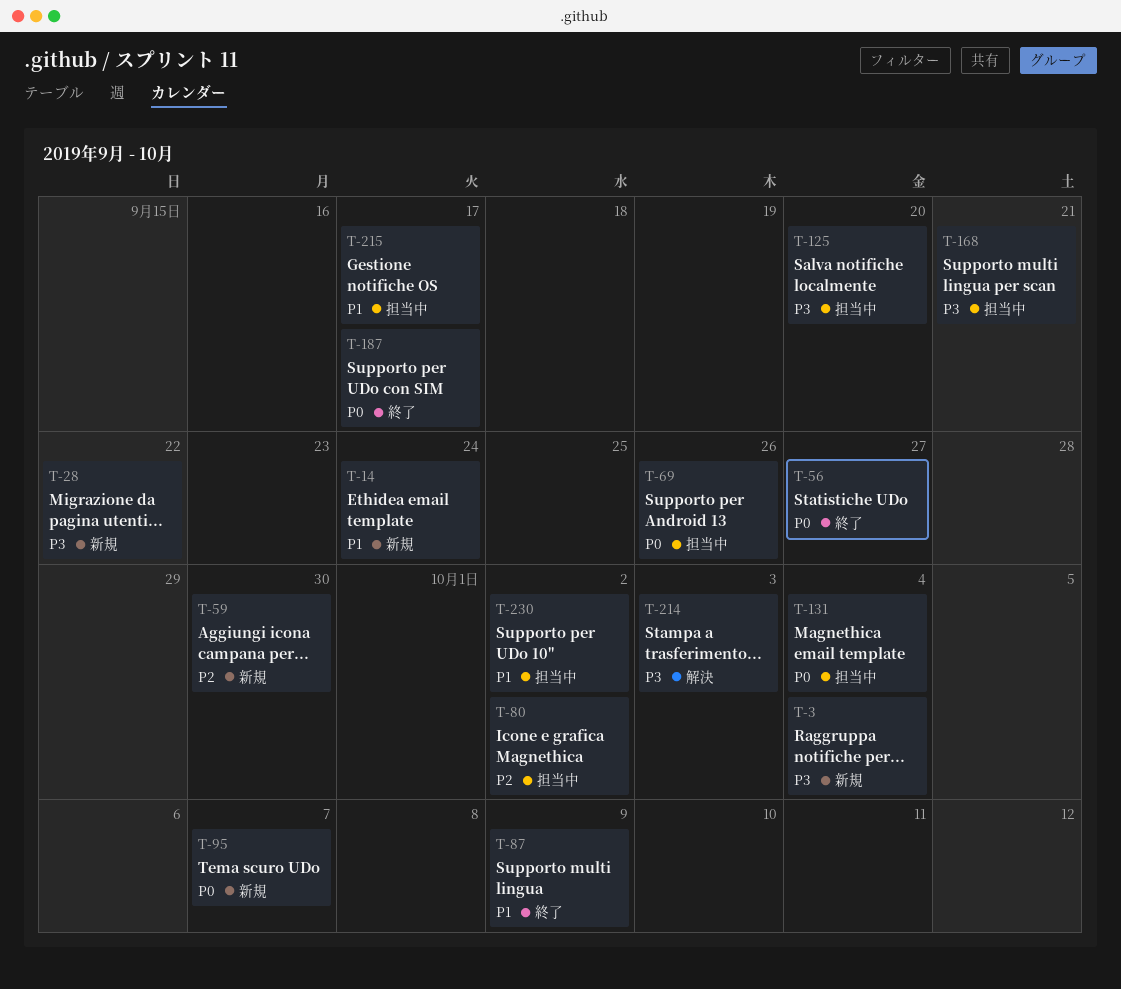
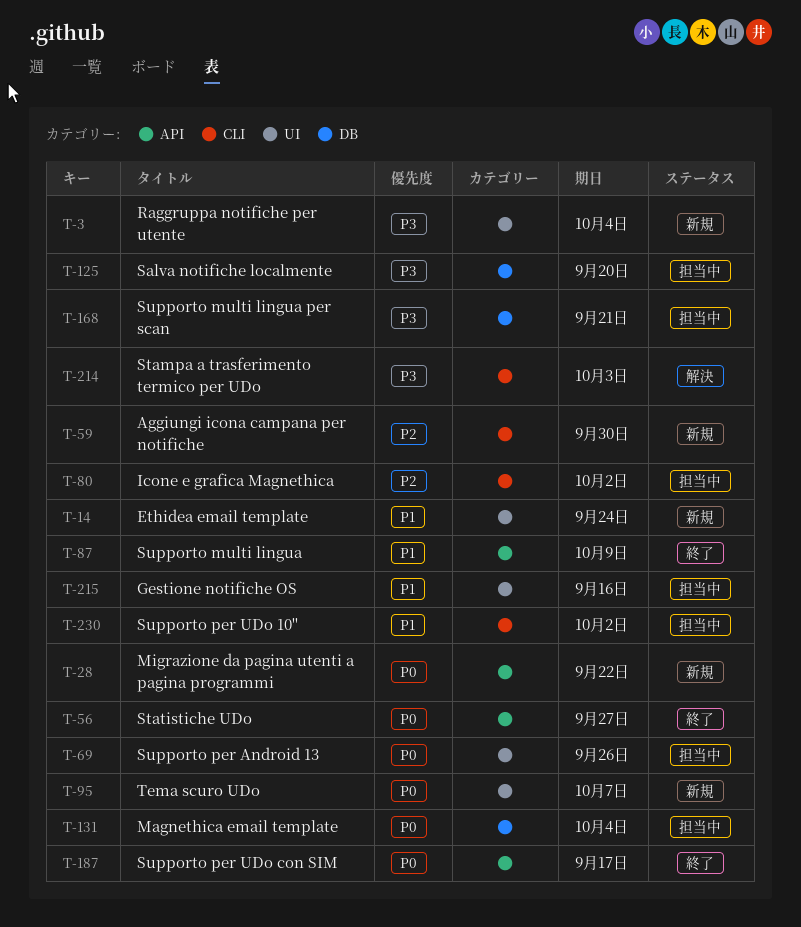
T-28, priority: P3 -> P0
T-215, due: Sep 17 -> Sep 16

